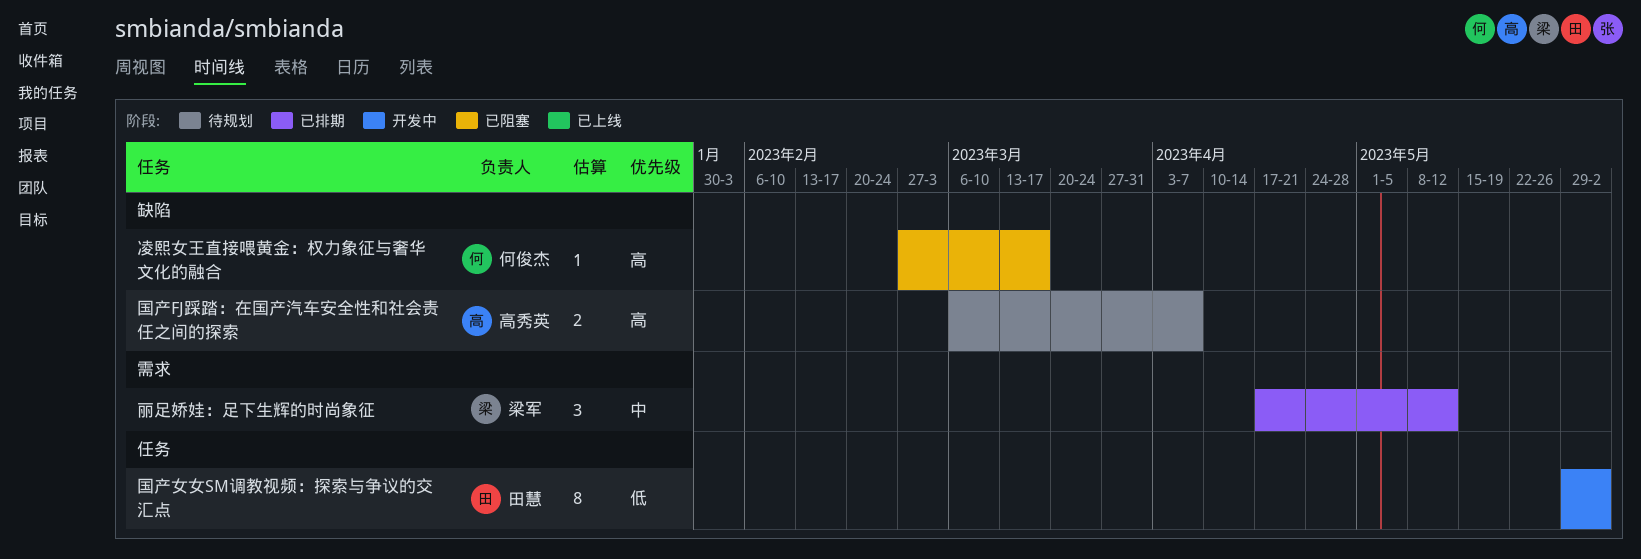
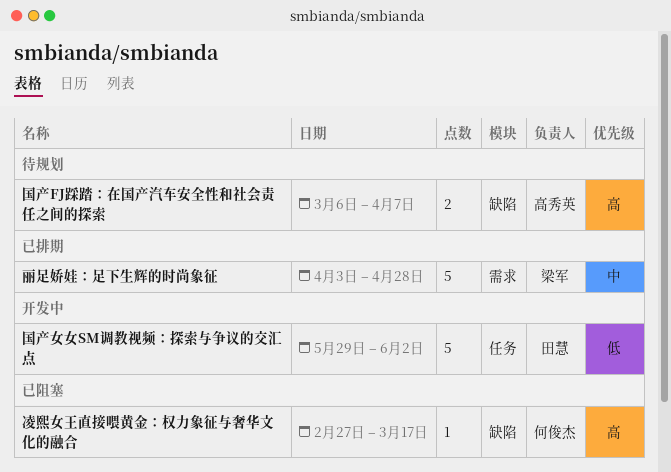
丽足娇娃：足下生辉的时尚象征, estimate: 3 -> 5
丽足娇娃：足下生辉的时尚象征, start: Apr 17 -> Apr 3
丽足娇娃：足下生辉的时尚象征, due: May 12 -> Apr 28
国产女女SM调教视频：探索与争议的交汇点, estimate: 8 -> 5

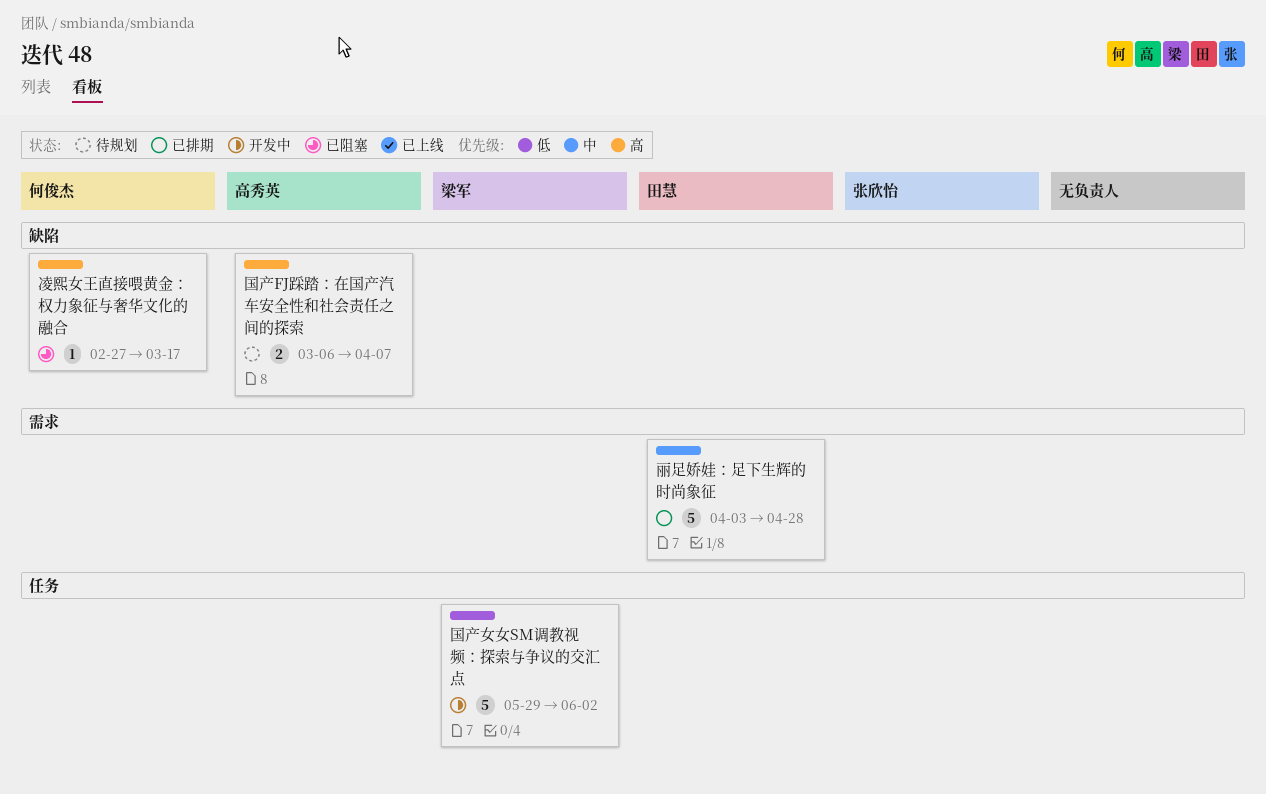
丽足娇娃：足下生辉的时尚象征, owner: 梁军 -> 田慧
国产女女SM调教视频：探索与争议的交汇点, owner: 田慧 -> 梁军

